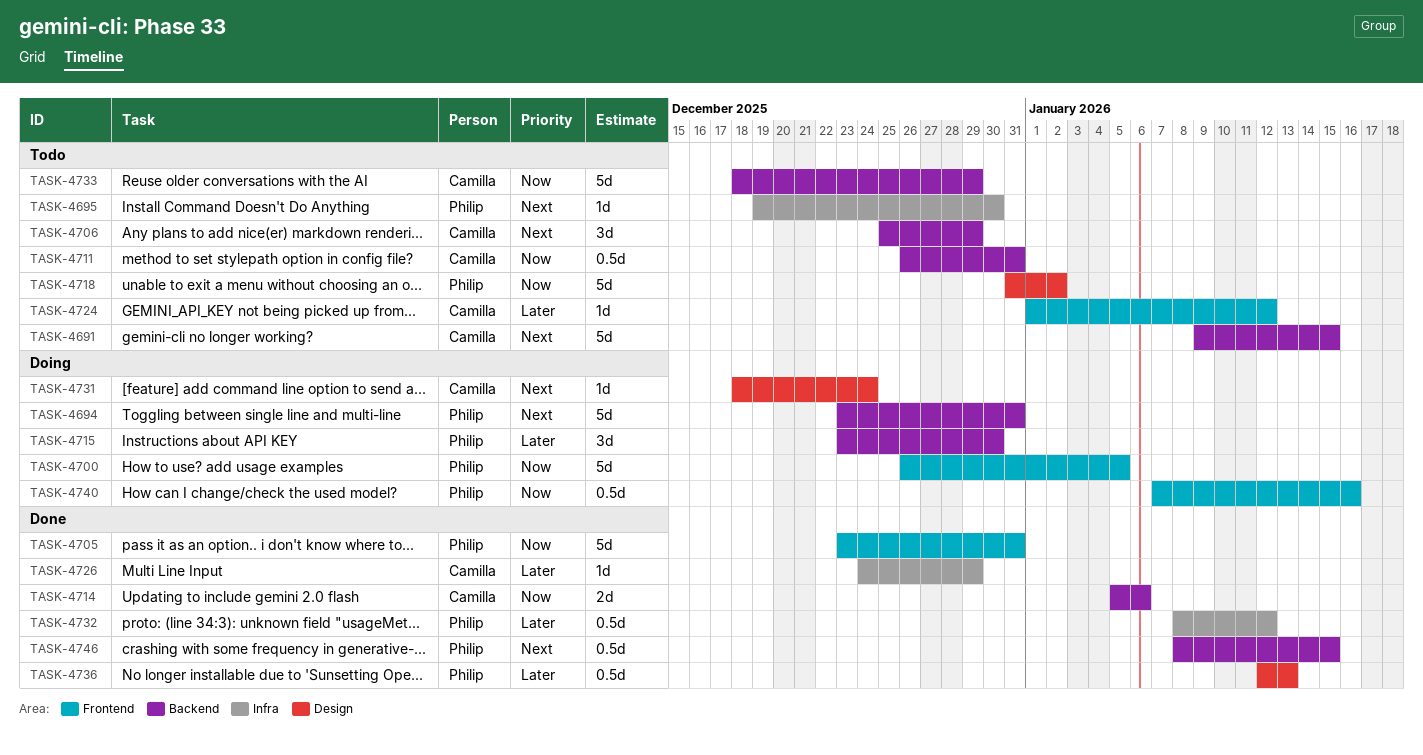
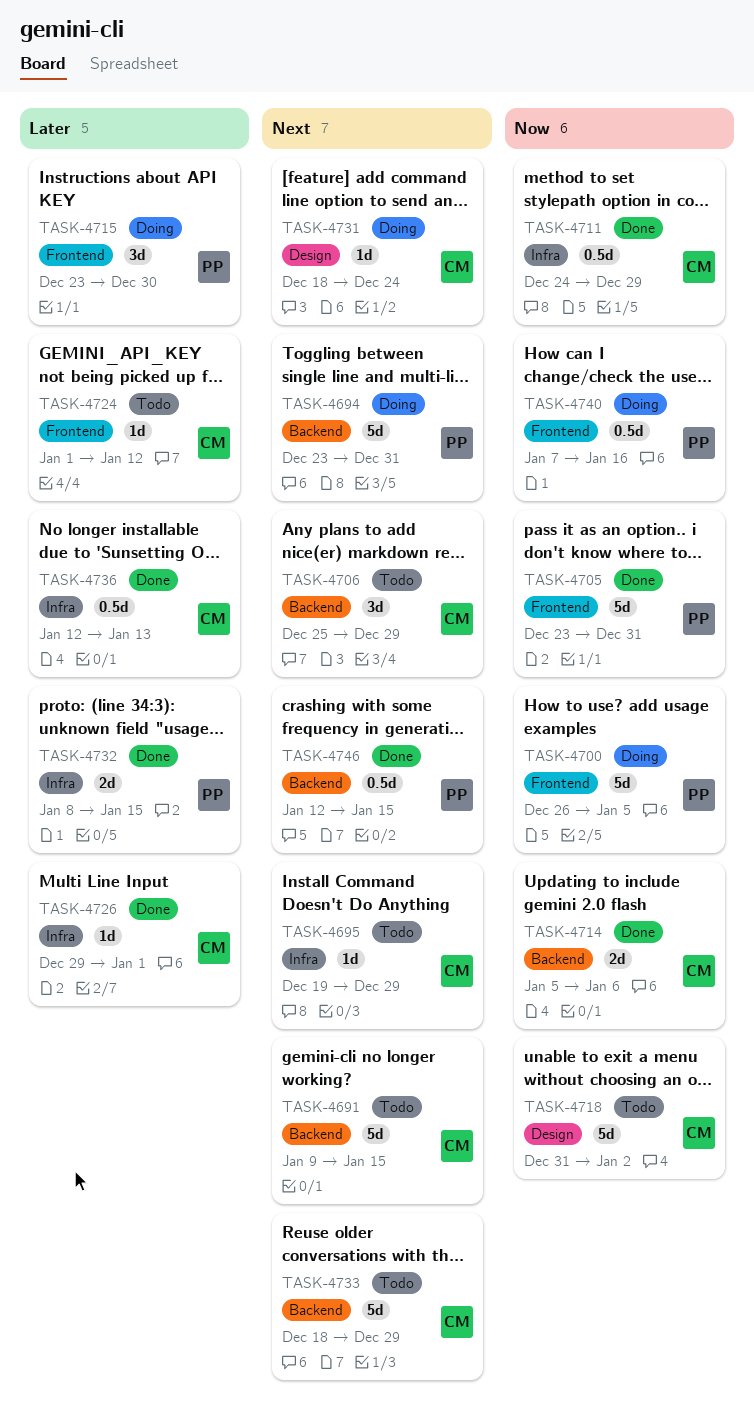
TASK-4695, owner: Philip -> Camilla
TASK-4695, due: Dec 30 -> Dec 29
TASK-4711, status: Todo -> Done
TASK-4711, label: Backend -> Infra
TASK-4711, start: Dec 26 -> Dec 24
TASK-4711, due: Dec 31 -> Dec 29
TASK-4715, label: Backend -> Frontend
TASK-4718, owner: Philip -> Camilla
TASK-4726, start: Dec 24 -> Dec 29
TASK-4726, due: Dec 29 -> Jan 1
TASK-4732, estimate: 0.5d -> 2d
TASK-4732, due: Jan 12 -> Jan 15
TASK-4733, priority: Now -> Next
TASK-4736, owner: Philip -> Camilla
TASK-4736, label: Design -> Infra
TASK-4746, start: Jan 8 -> Jan 12

